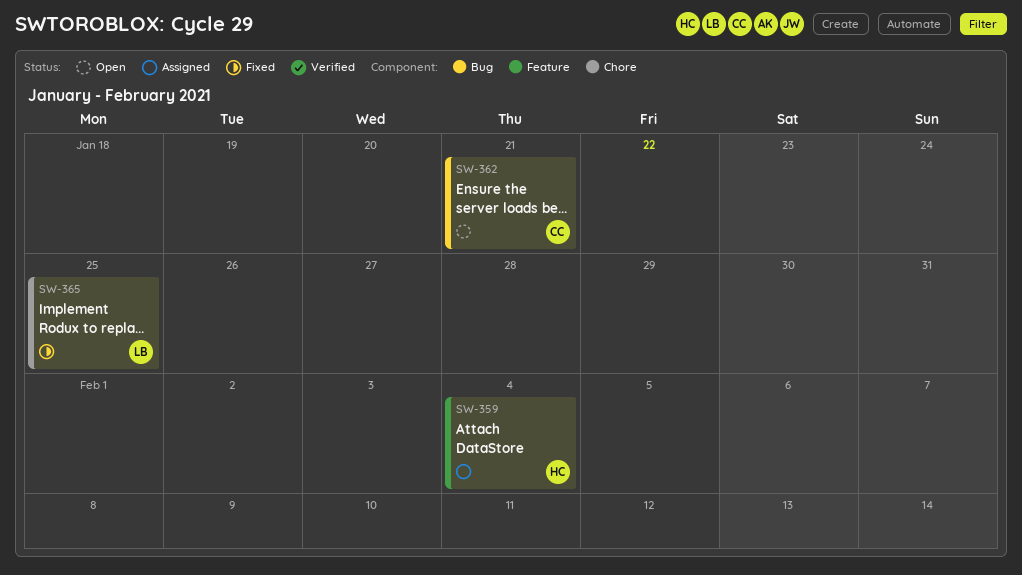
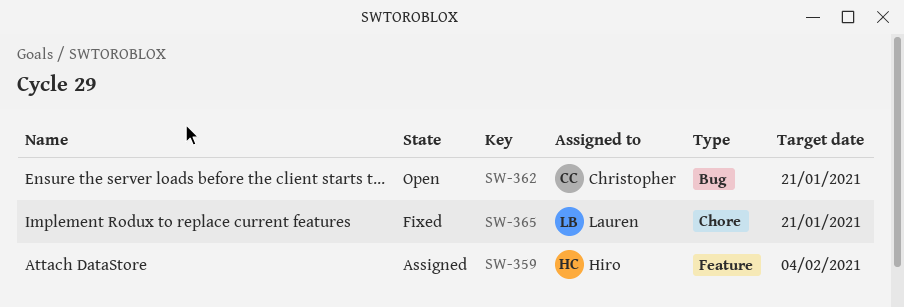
SW-365, due: Jan 25 -> Jan 21

